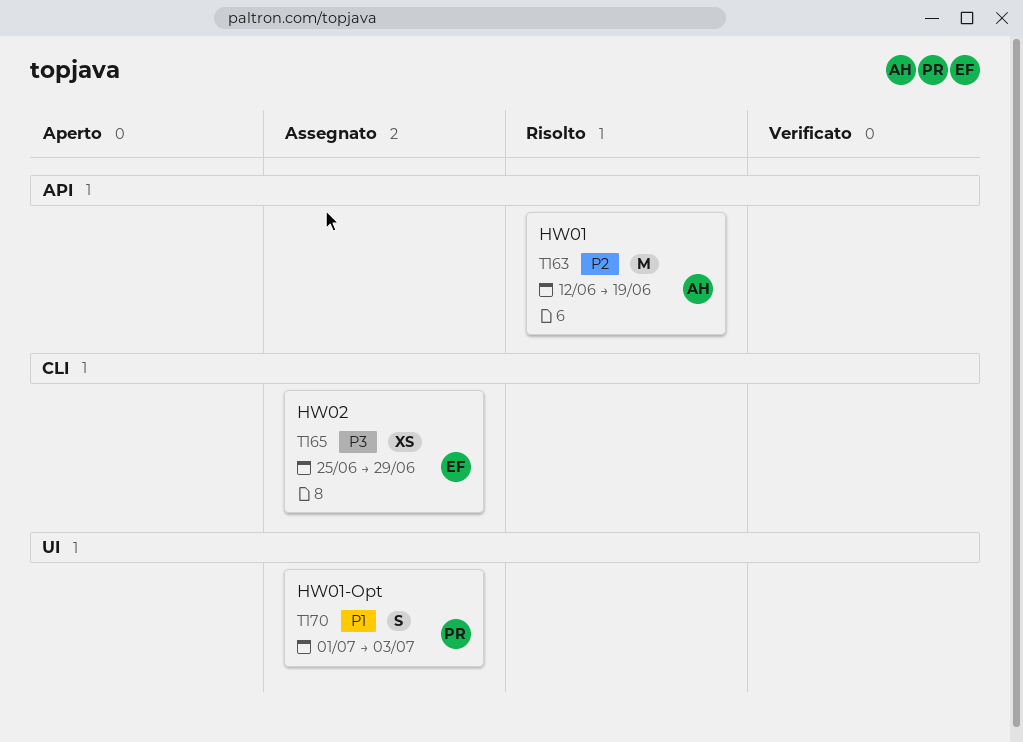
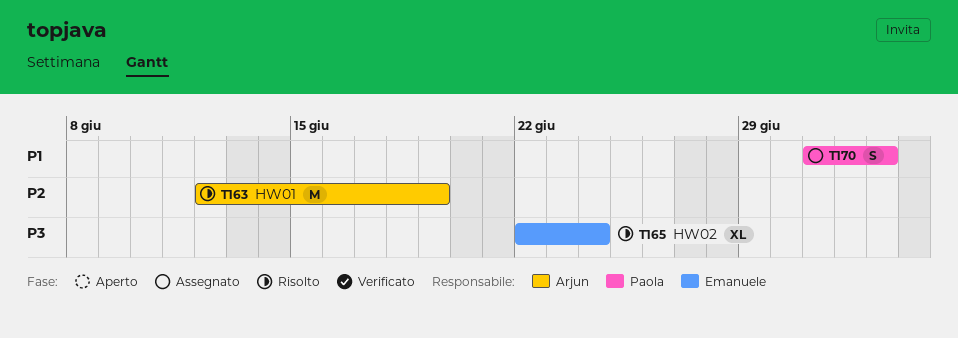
T165, status: Assegnato -> Risolto
T165, estimate: XS -> XL
T165, start: Jun 25 -> Jun 22
T165, due: Jun 29 -> Jun 24

